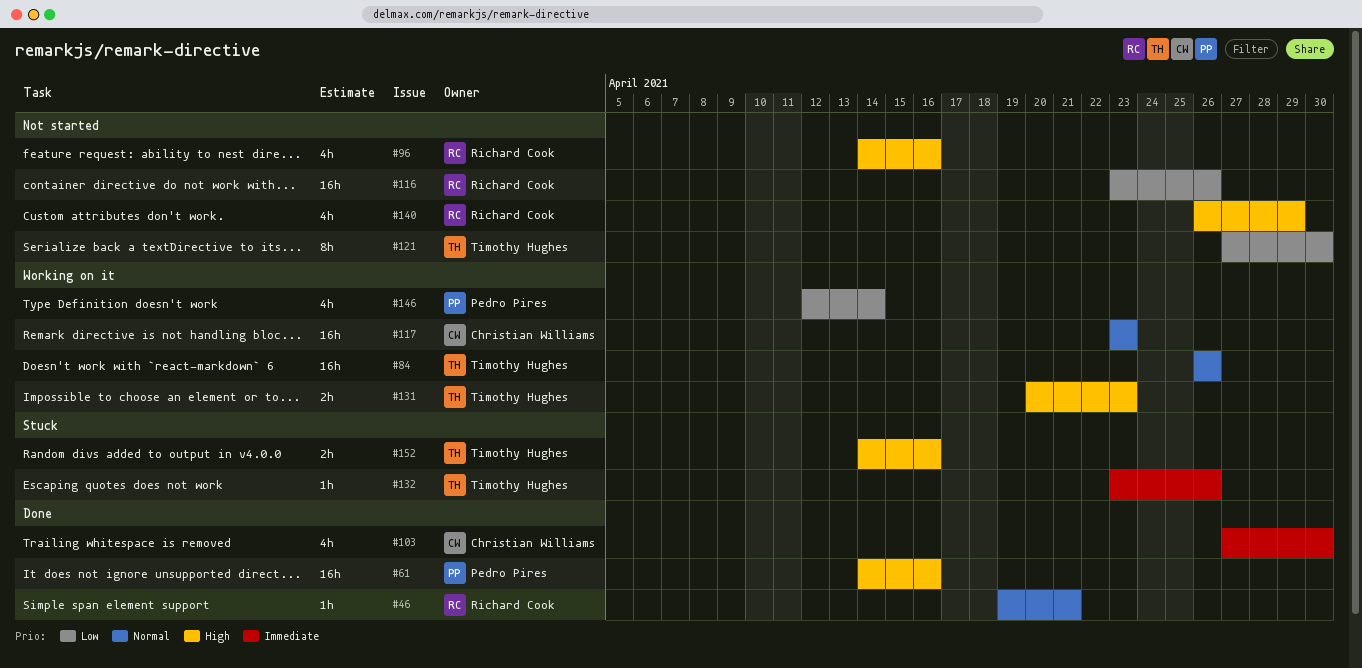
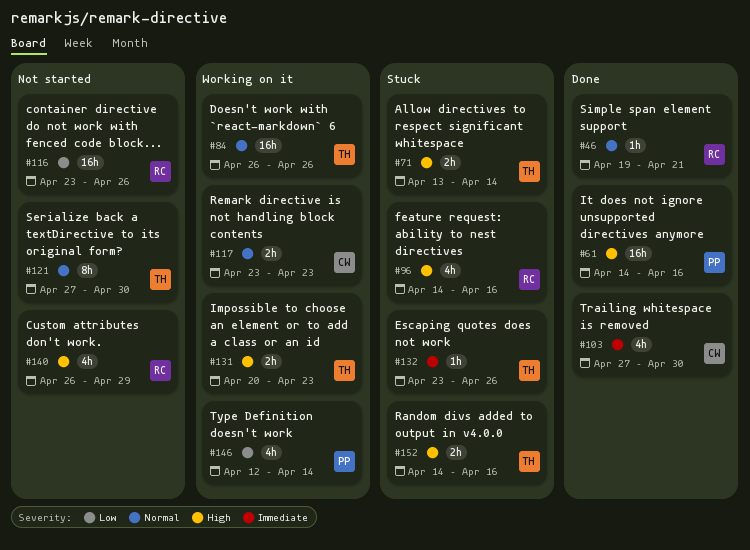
#71: none -> present
#96, status: Not started -> Stuck
#117, estimate: 16h -> 2h
#121, priority: Low -> Normal

